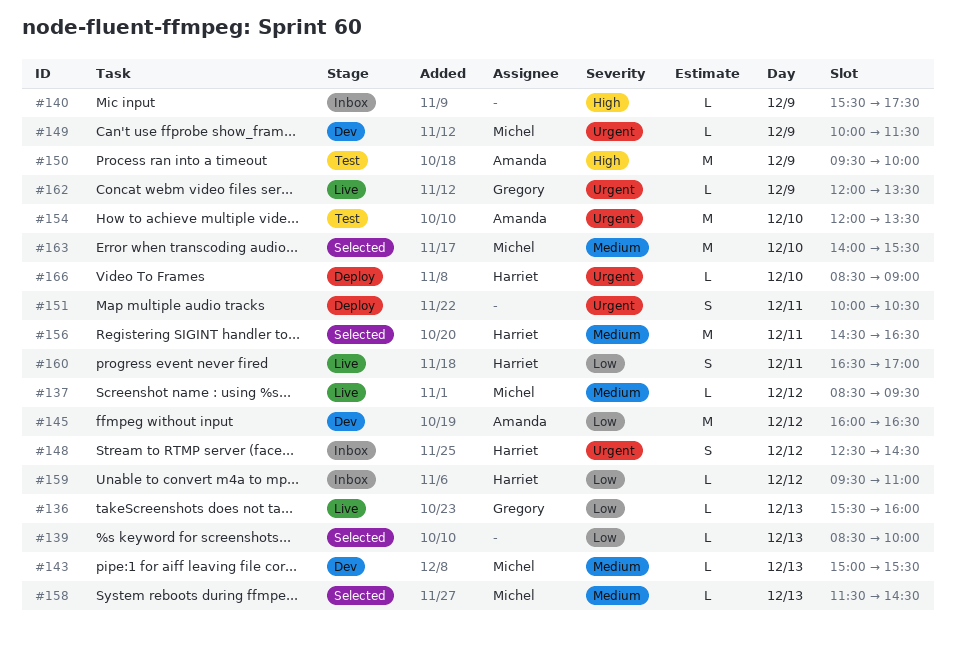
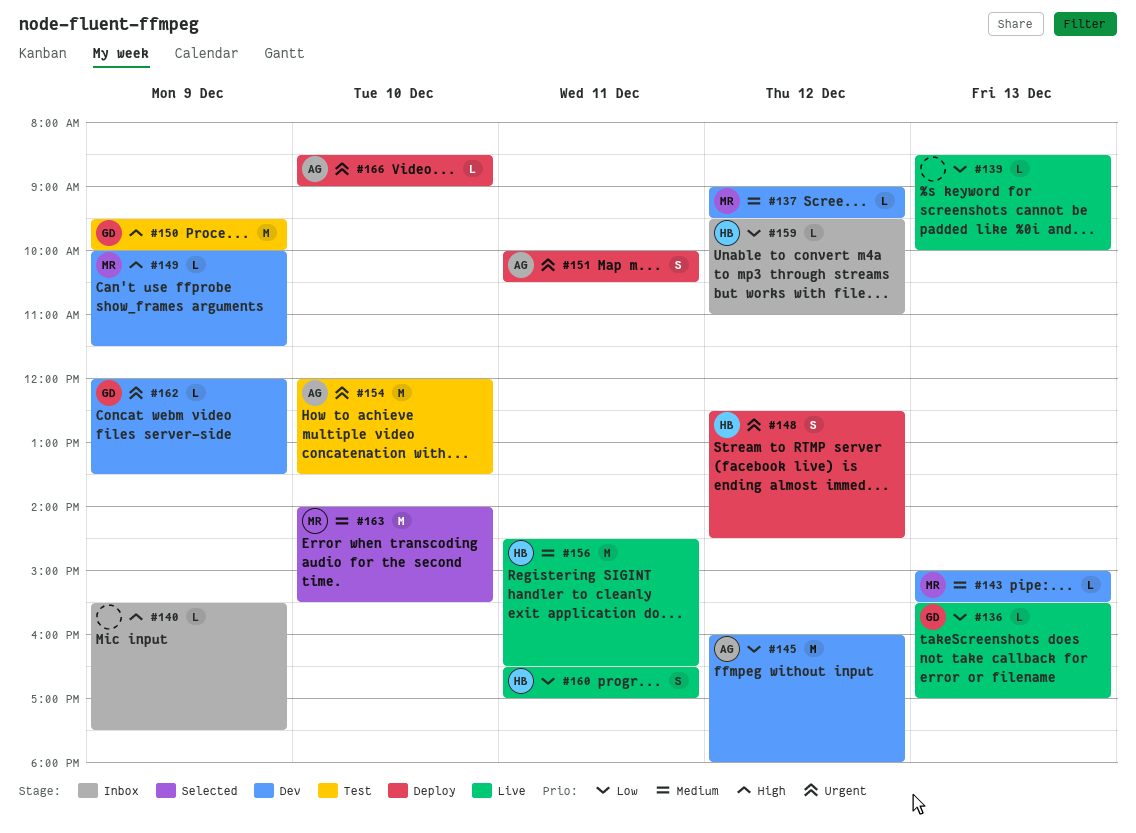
#136, ends: 16:00 -> 17:00
#137, status: Live -> Dev
#137, begins: 08:30 -> 09:00
#139, status: Selected -> Live
#145, ends: 16:30 -> 18:00
#148, status: Inbox -> Deploy
#149, priority: Urgent -> High
#150, owner: Amanda -> Gregory
#151, owner: none -> Amanda
#156, status: Selected -> Live
#158: present -> none
#162, status: Live -> Dev
#166, owner: Harriet -> Amanda

